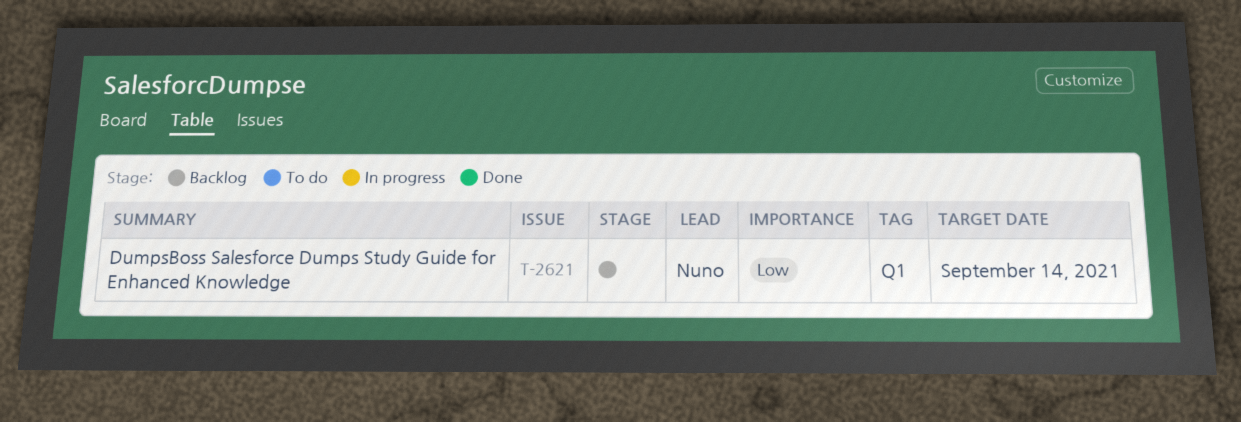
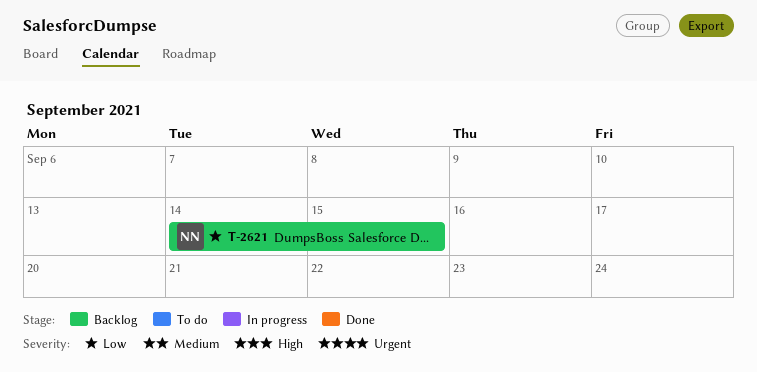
T-2621, due: Sep 14 -> Sep 15

